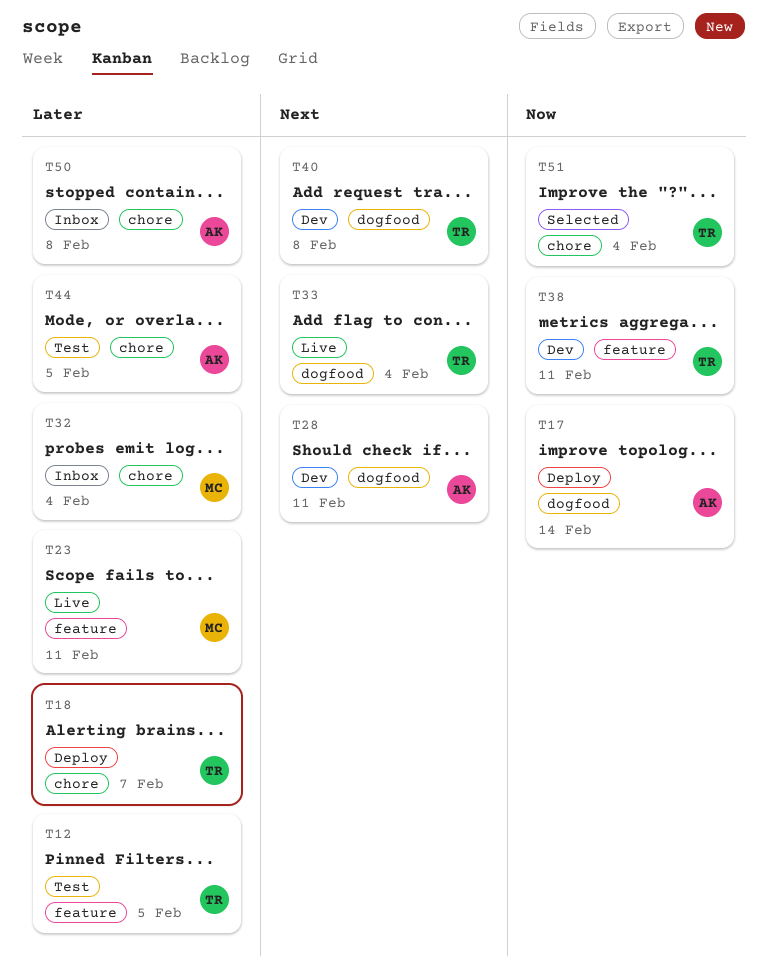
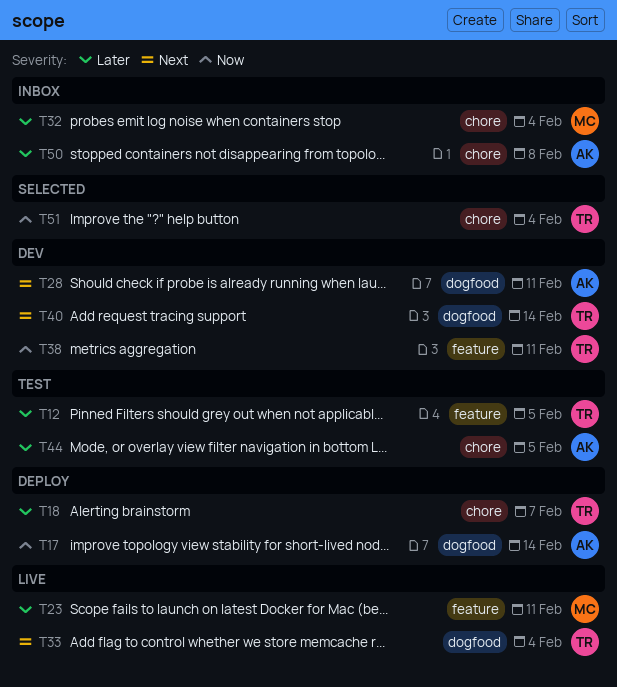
T40, due: Feb 8 -> Feb 14

